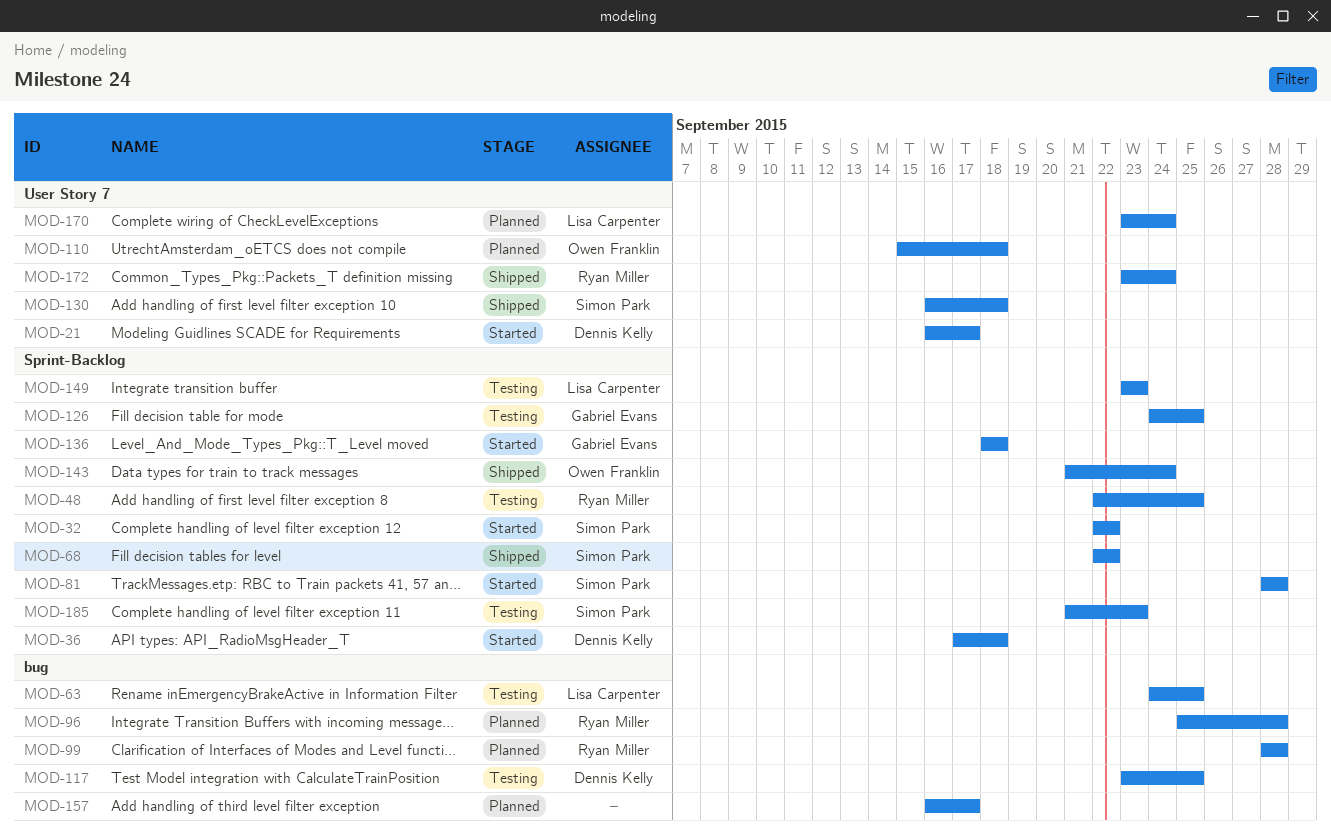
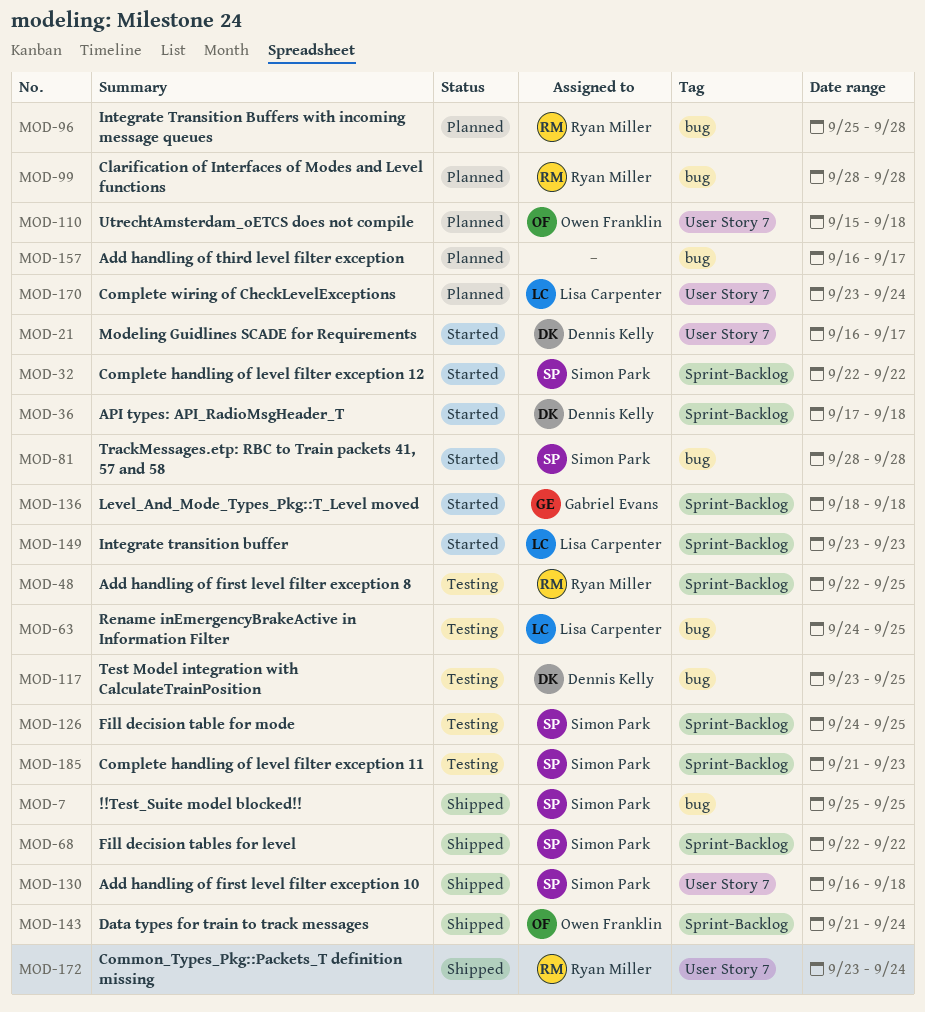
MOD-7: none -> present
MOD-81, label: Sprint-Backlog -> bug
MOD-126, owner: Gabriel Evans -> Simon Park
MOD-149, status: Testing -> Started

